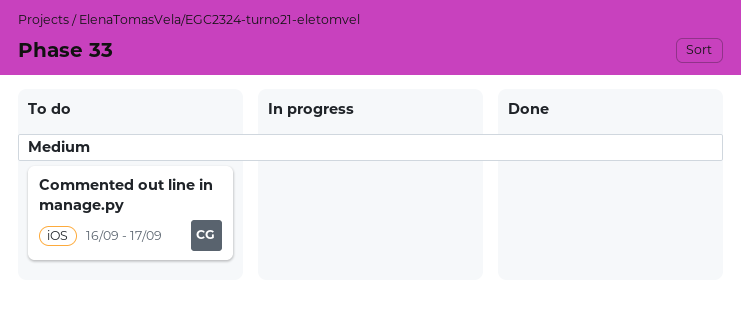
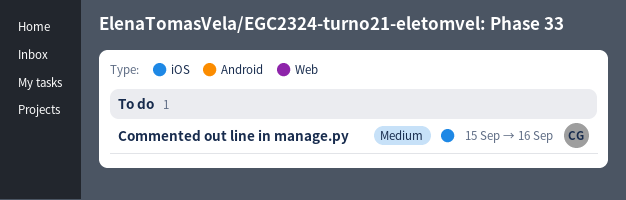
Commented out line in manage.py, start: Sep 16 -> Sep 15
Commented out line in manage.py, due: Sep 17 -> Sep 16

